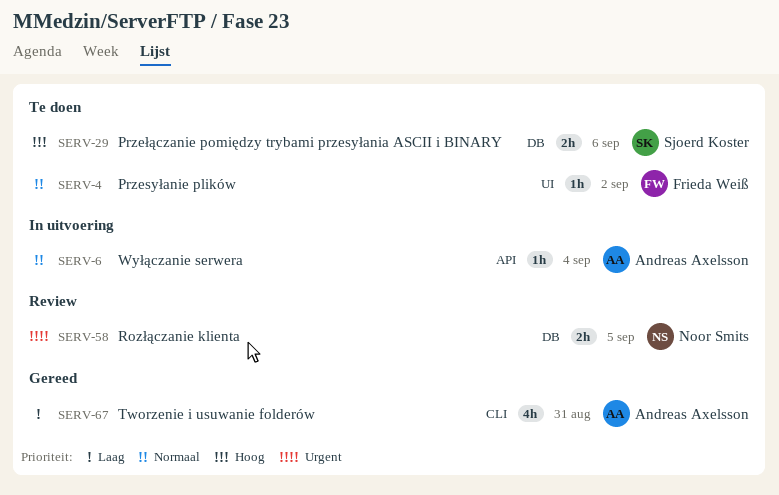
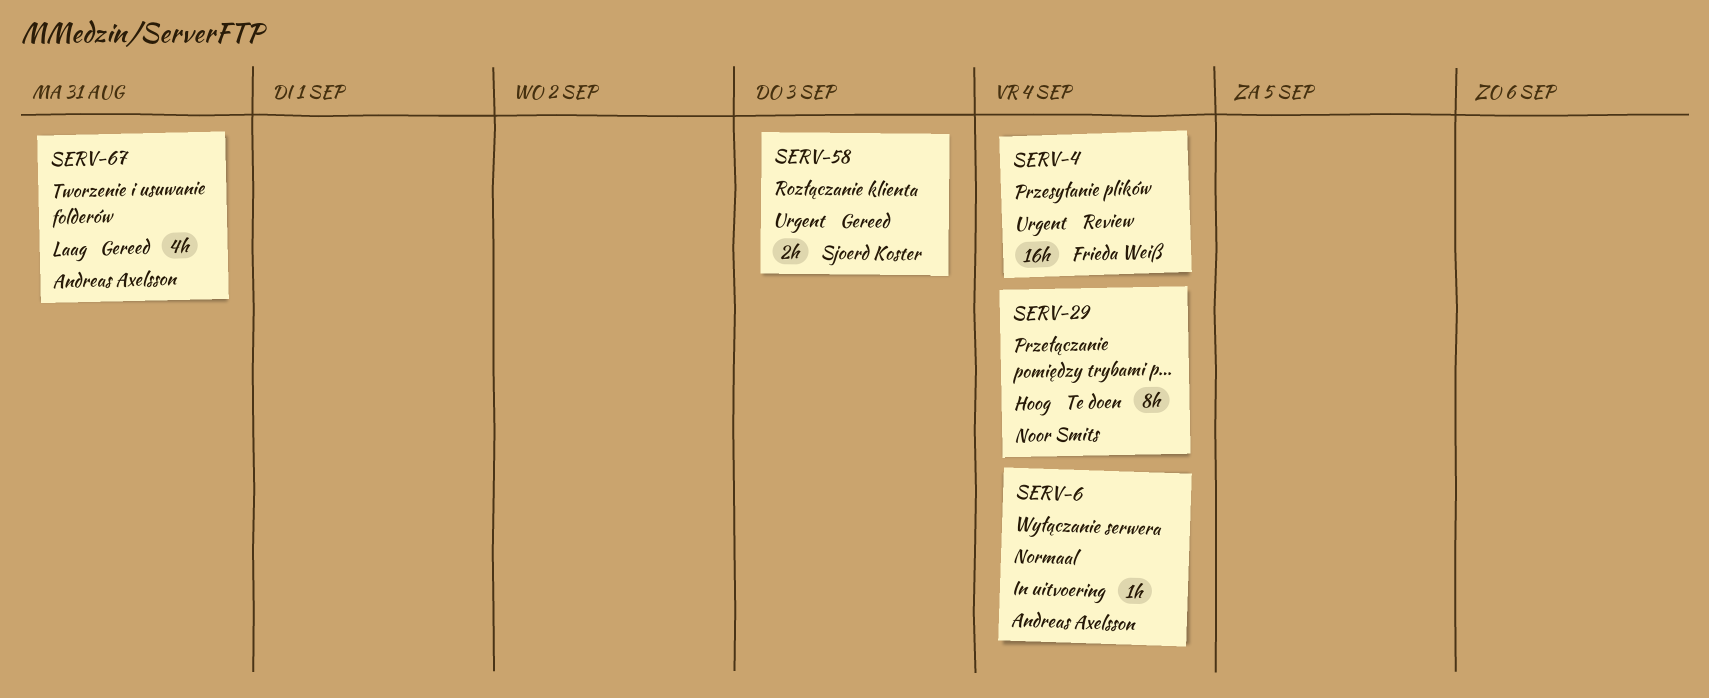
SERV-4, status: Te doen -> Review
SERV-4, priority: Normaal -> Urgent
SERV-4, estimate: 1h -> 16h
SERV-4, due: Sep 2 -> Sep 4
SERV-29, owner: Sjoerd Koster -> Noor Smits
SERV-29, estimate: 2h -> 8h
SERV-29, due: Sep 6 -> Sep 4
SERV-58, status: Review -> Gereed
SERV-58, owner: Noor Smits -> Sjoerd Koster
SERV-58, due: Sep 5 -> Sep 3

